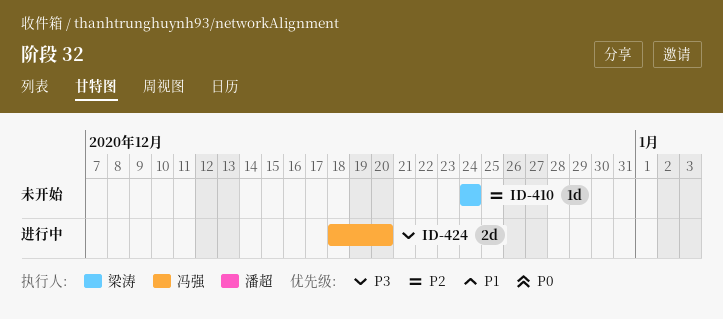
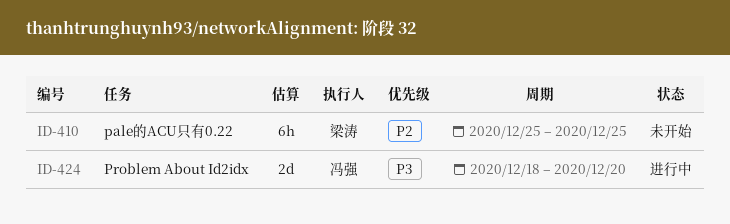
ID-410, estimate: 1d -> 6h
ID-410, start: Dec 24 -> Dec 25
ID-410, due: Dec 24 -> Dec 25

